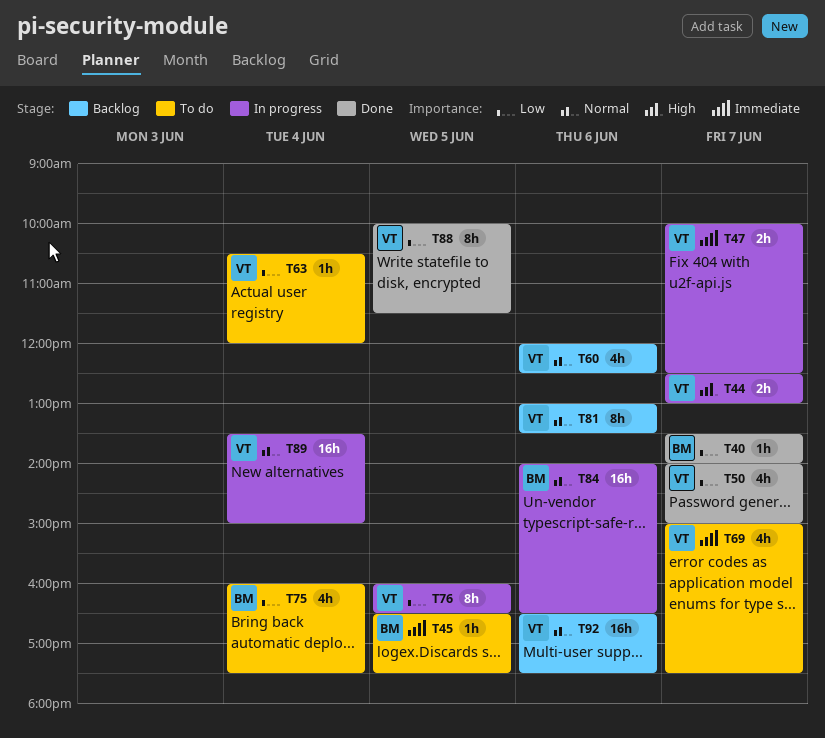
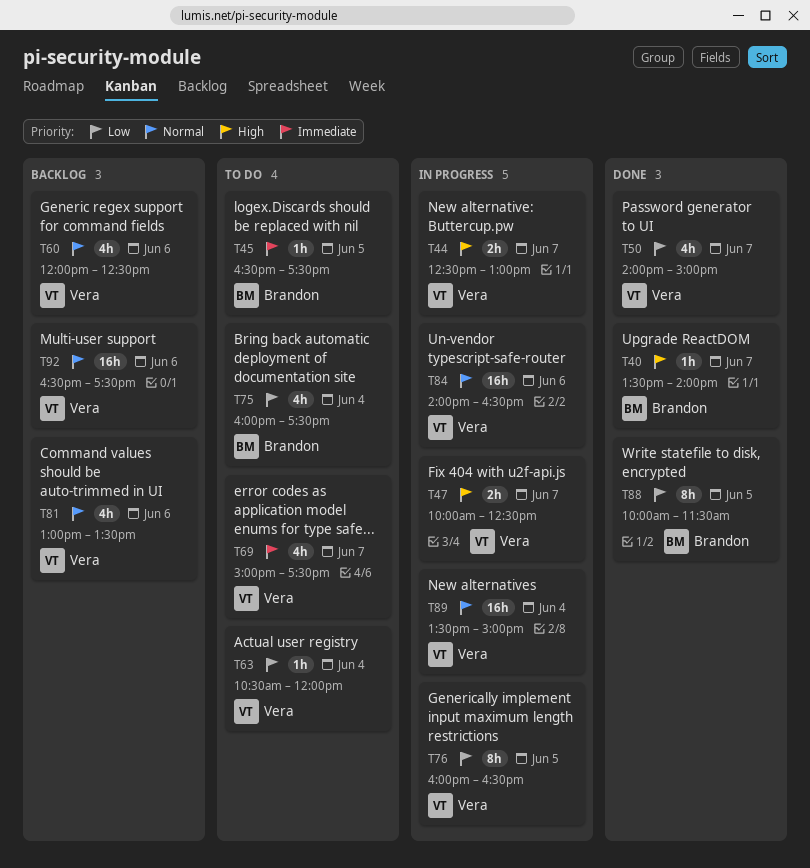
T40, priority: Low -> High
T47, priority: Immediate -> High
T81, estimate: 8h -> 4h
T84, owner: Brandon -> Vera
T88, owner: Vera -> Brandon

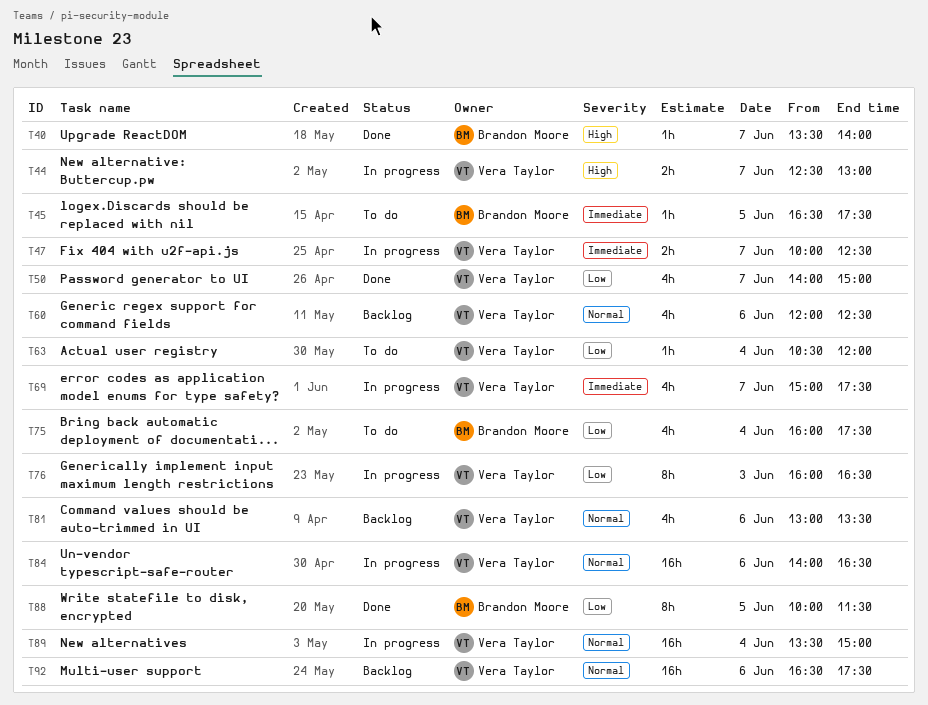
T47, priority: High -> Immediate
T69, status: To do -> In progress
T76, day: Jun 5 -> Jun 3

